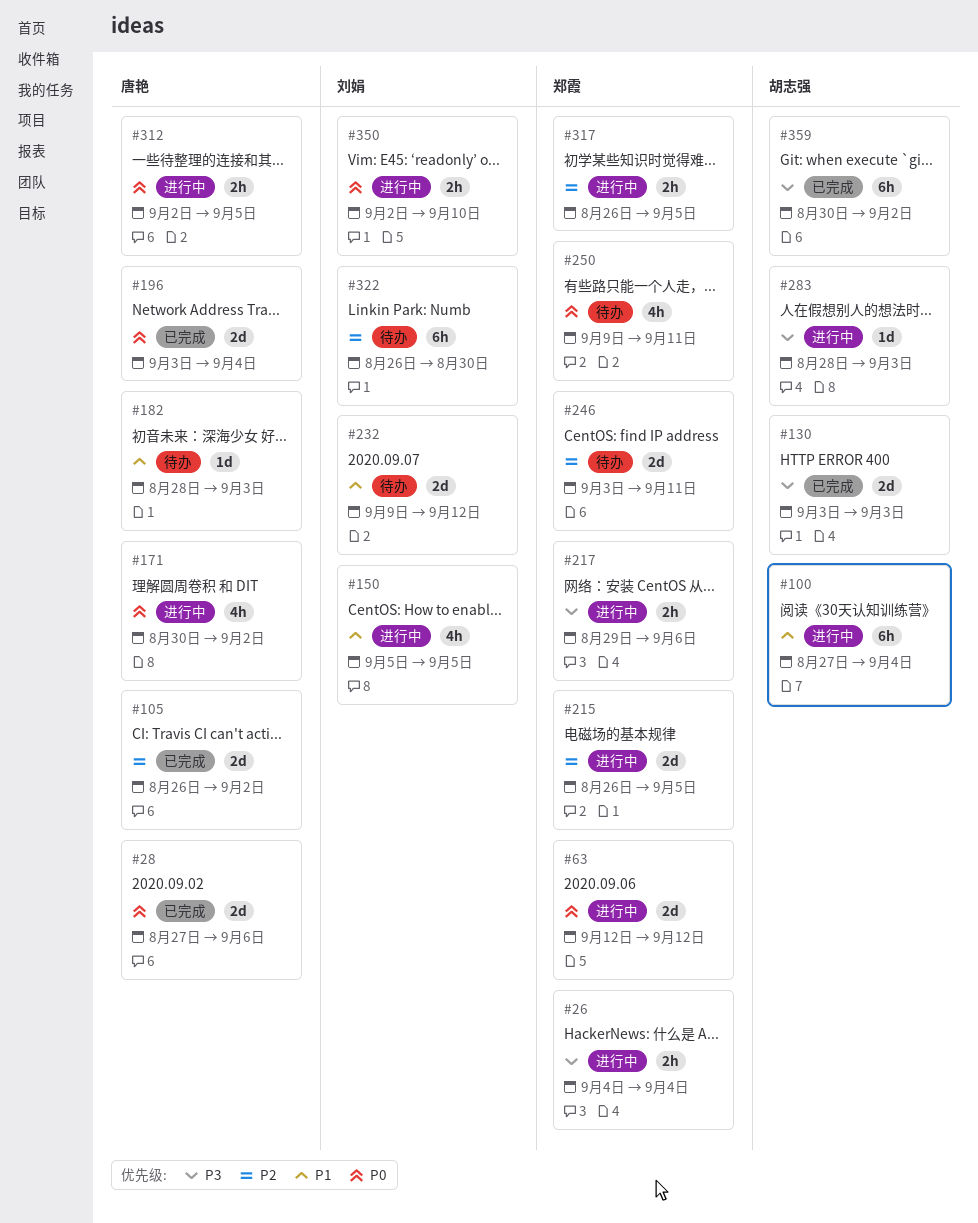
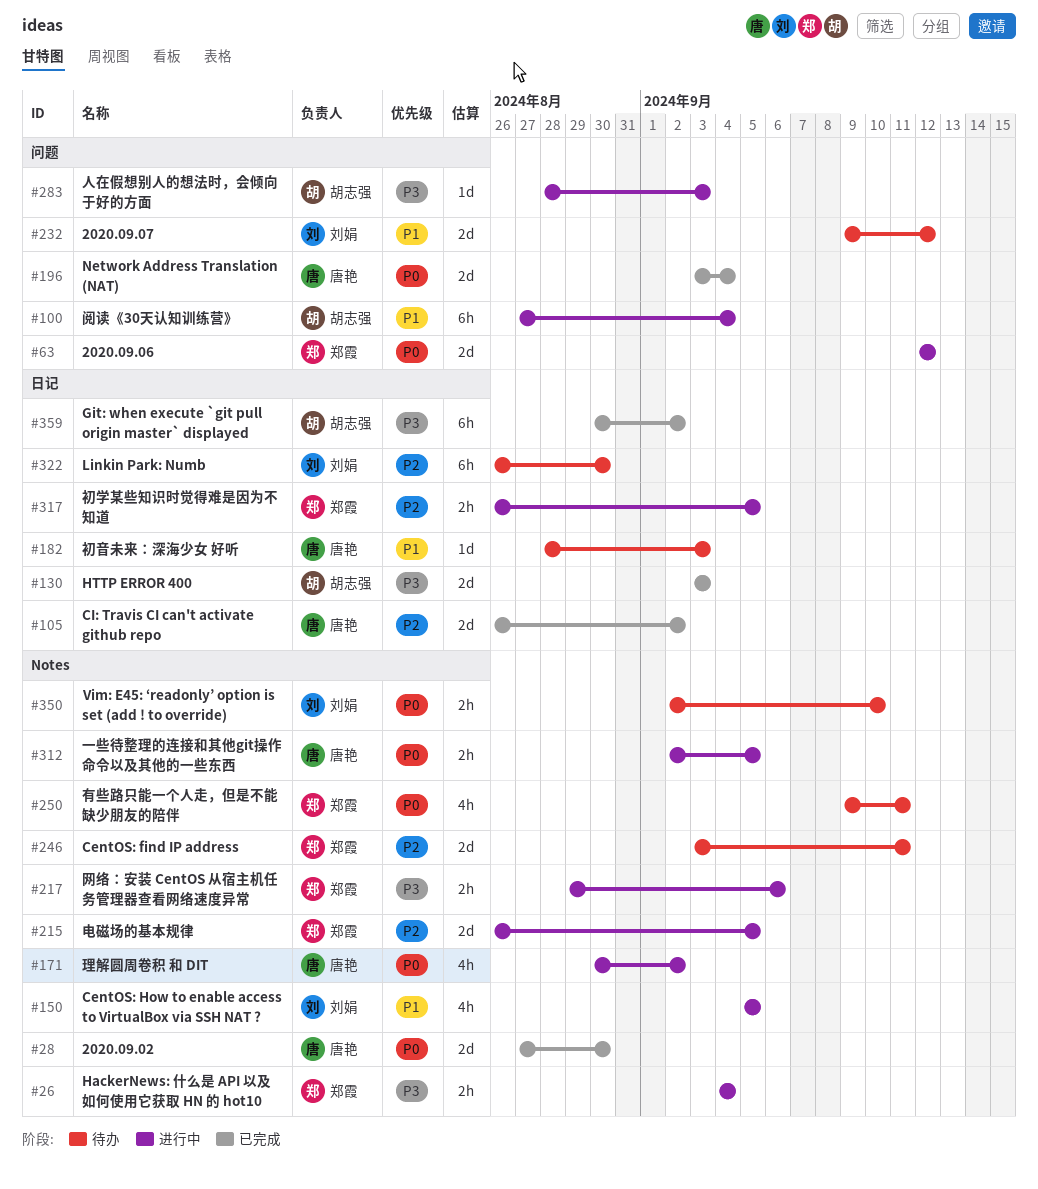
#28, due: Sep 6 -> Aug 30
#350, status: 进行中 -> 待办

